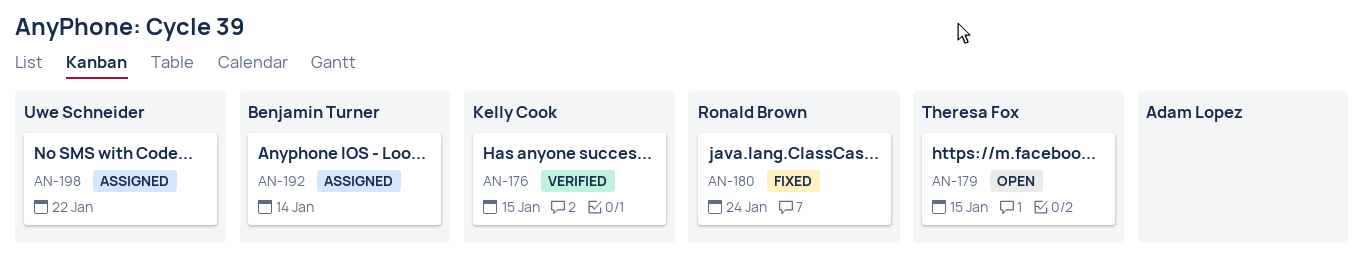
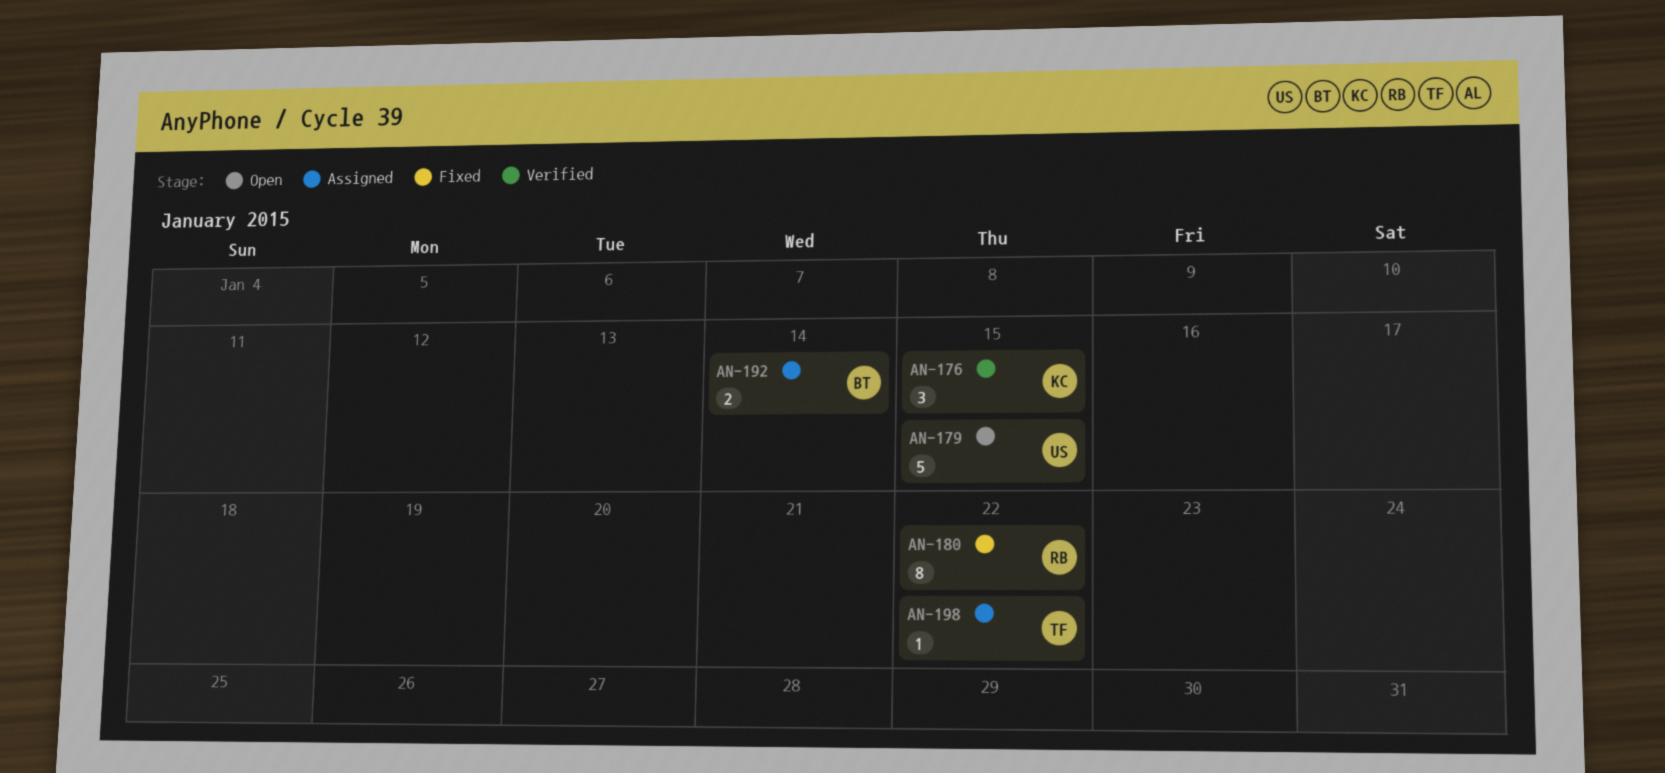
AN-179, owner: Theresa Fox -> Uwe Schneider
AN-180, due: Jan 24 -> Jan 22
AN-198, owner: Uwe Schneider -> Theresa Fox

